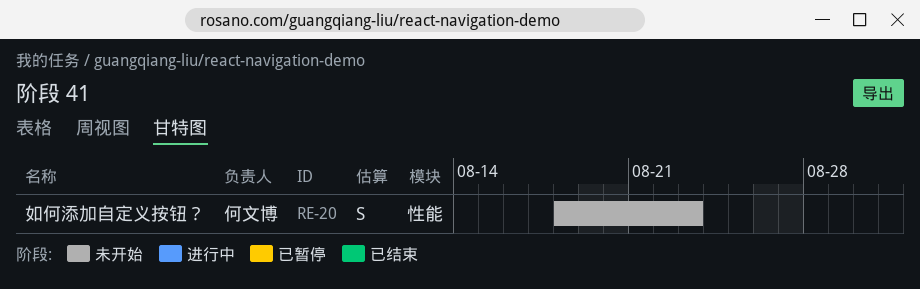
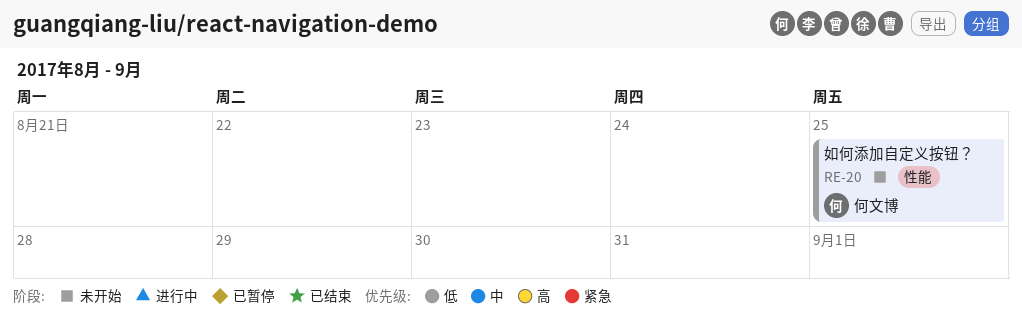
RE-20, due: Aug 23 -> Aug 25

